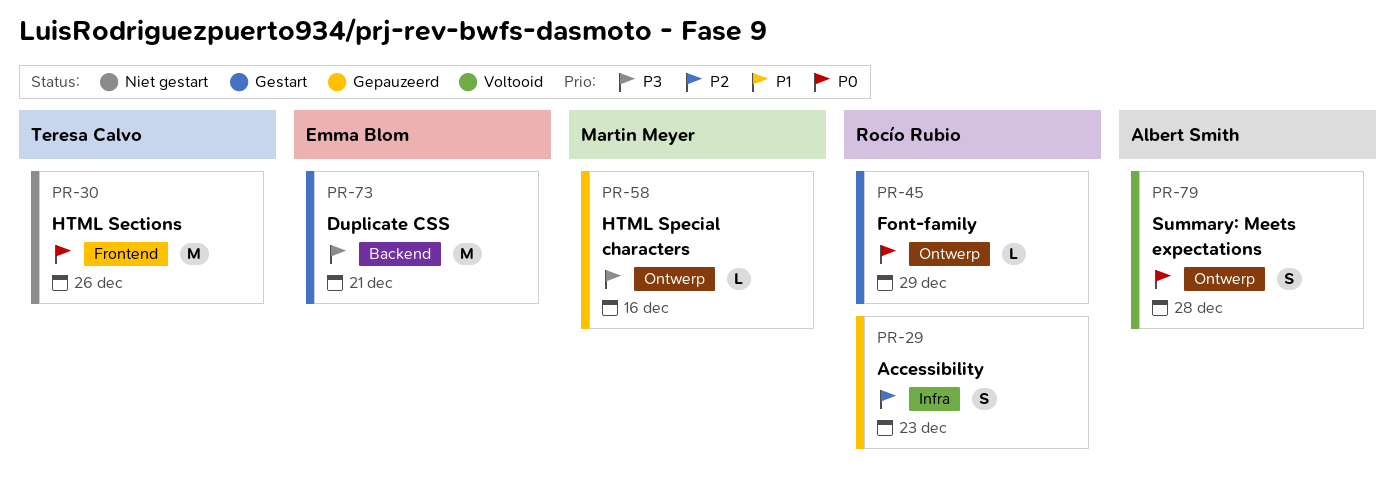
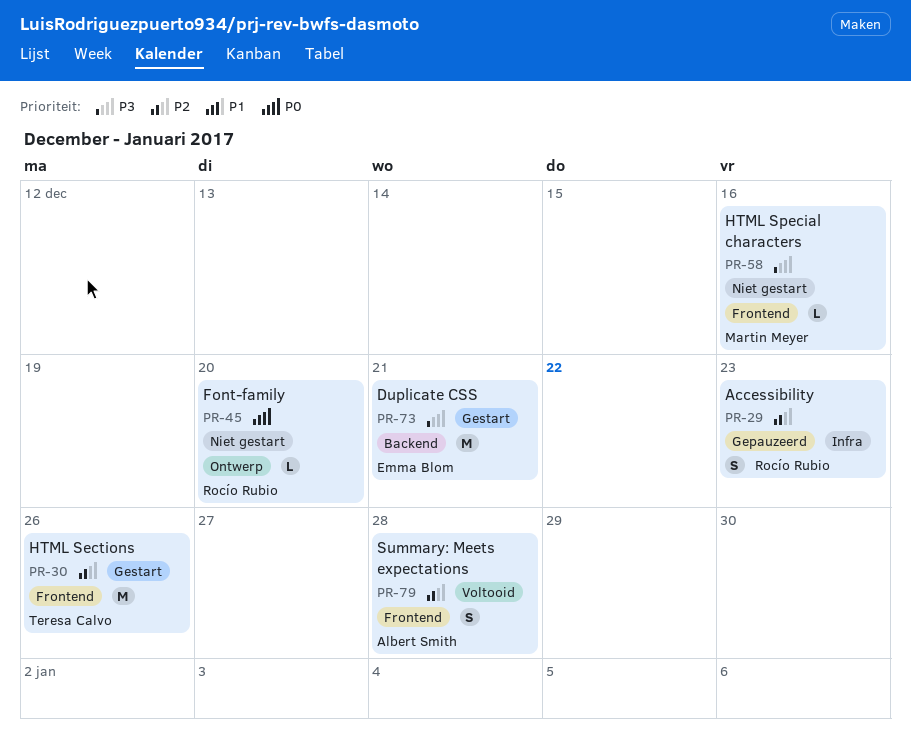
PR-30, status: Niet gestart -> Gestart
PR-30, priority: P0 -> P2
PR-45, status: Gestart -> Niet gestart
PR-45, due: Dec 29 -> Dec 20
PR-58, status: Gepauzeerd -> Niet gestart
PR-58, label: Ontwerp -> Frontend
PR-79, priority: P0 -> P2
PR-79, label: Ontwerp -> Frontend

